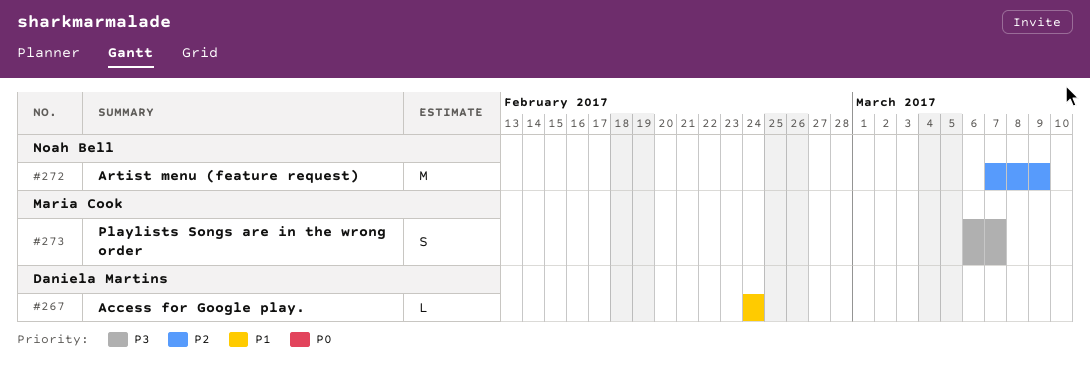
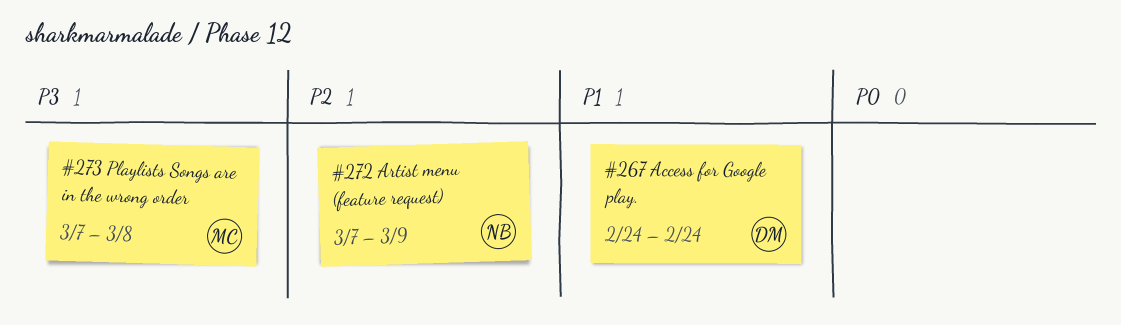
#273, start: Mar 6 -> Mar 7
#273, due: Mar 7 -> Mar 8

